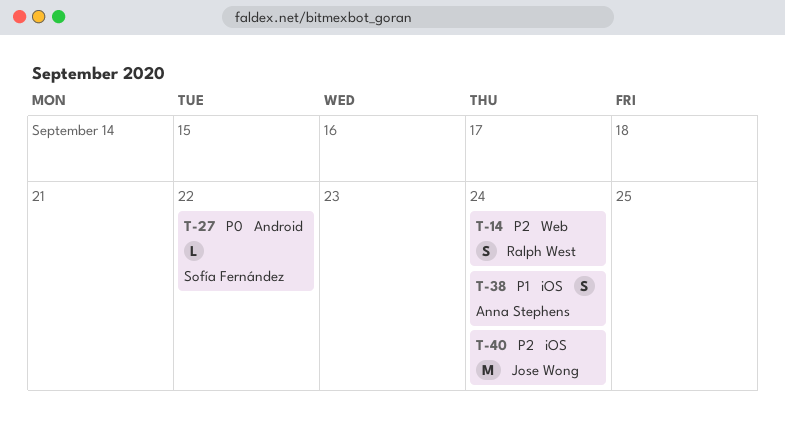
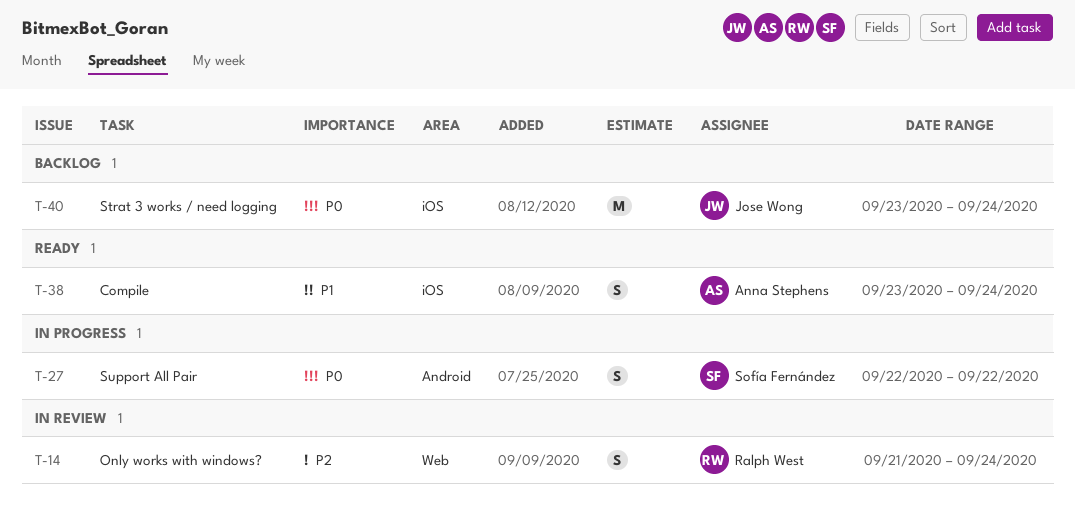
T-27, estimate: L -> S
T-40, priority: P2 -> P0

